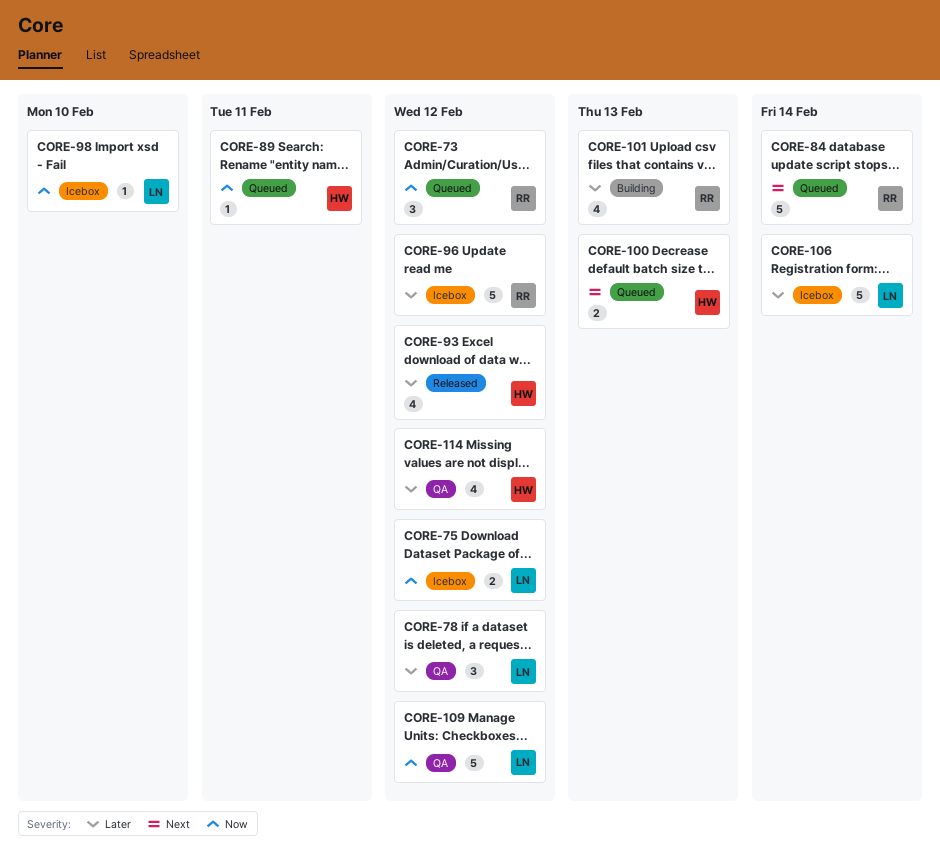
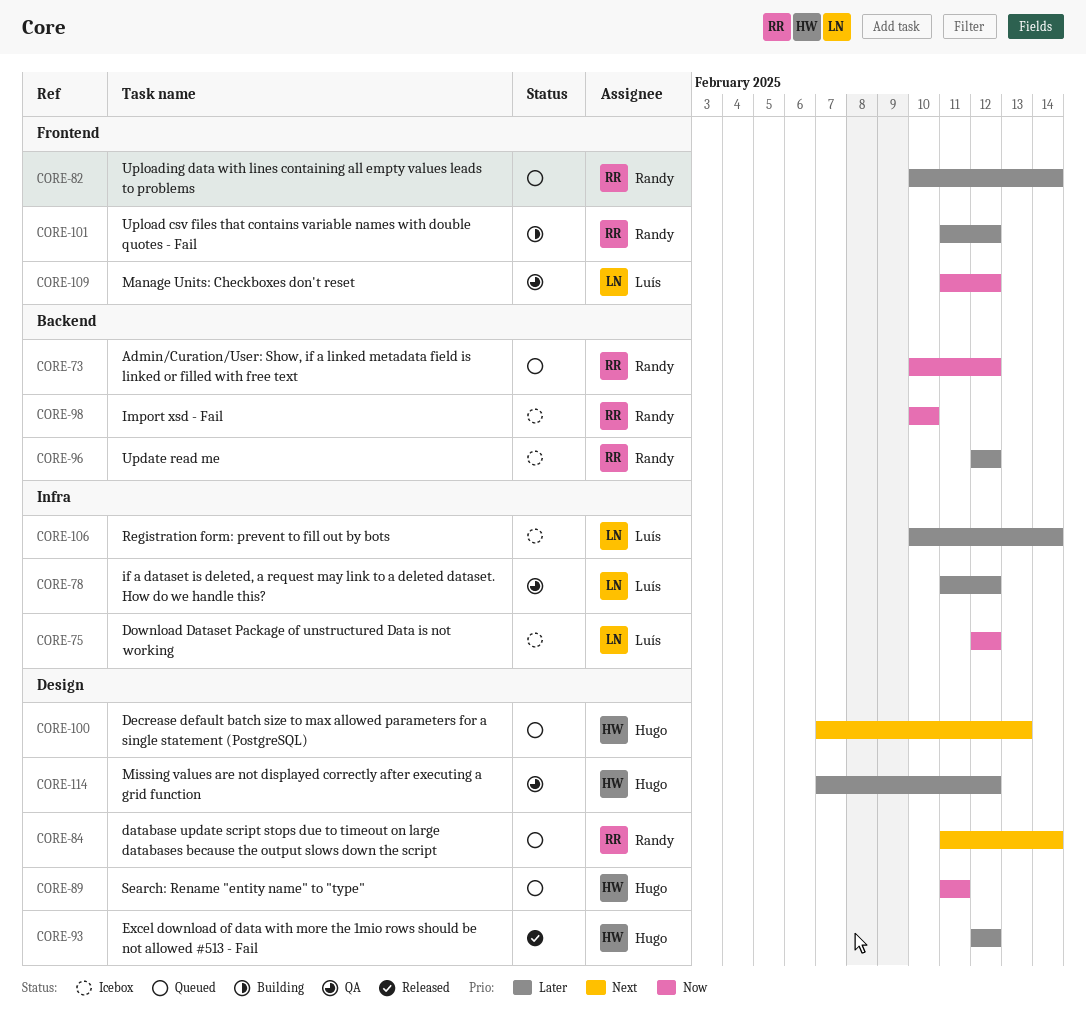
CORE-82: none -> present
CORE-98, owner: Luís -> Randy
CORE-101, due: Feb 13 -> Feb 12

